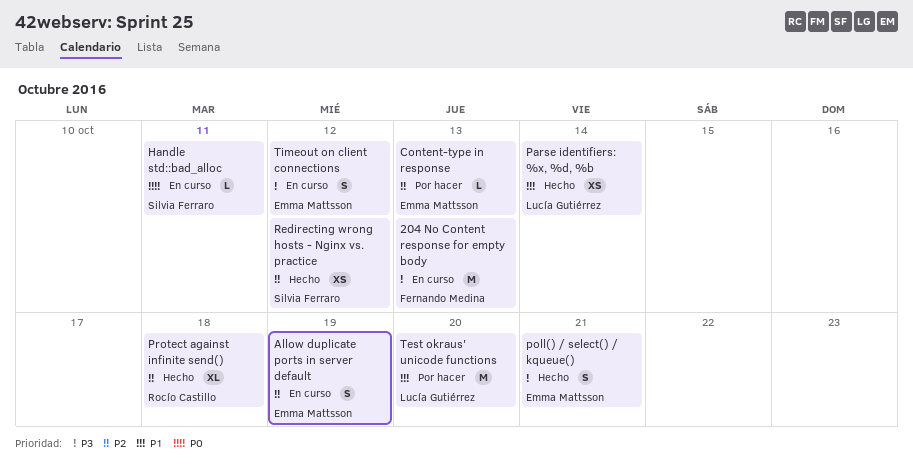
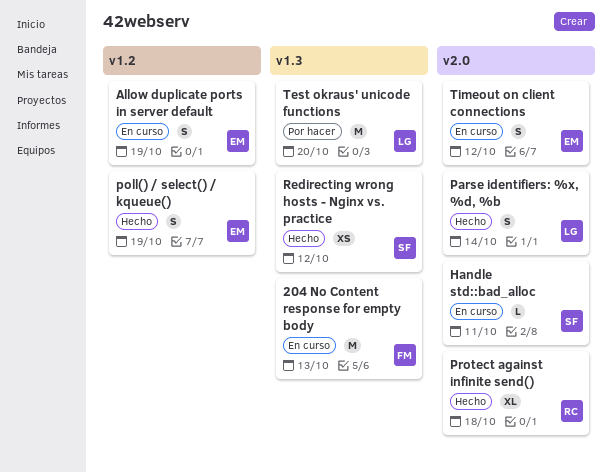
Content-type in response: present -> none
Parse identifiers: %x, %d, %b, estimate: XS -> S
poll() / select() / kqueue(), due: Oct 21 -> Oct 19

